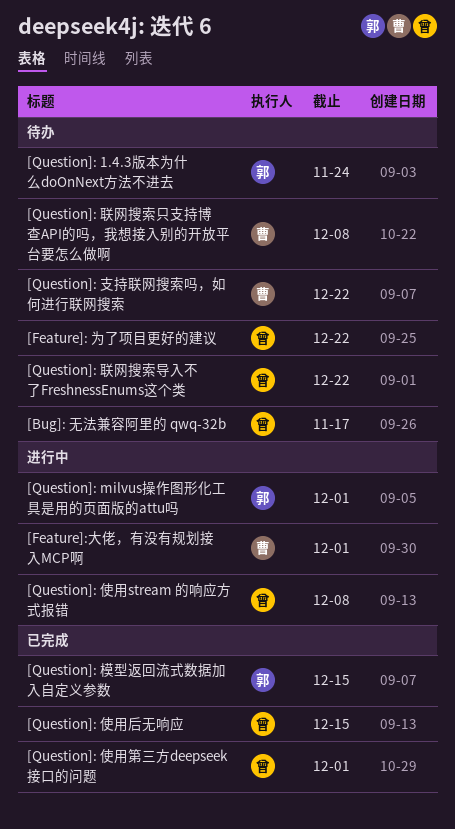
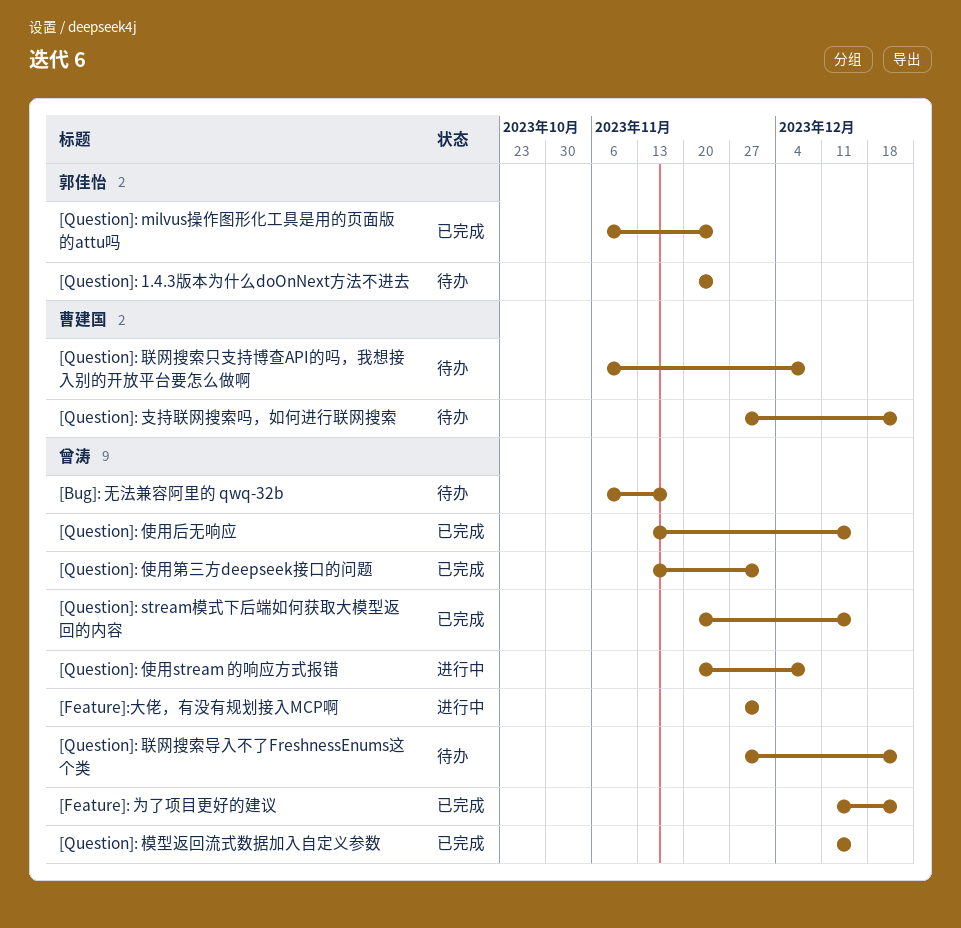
[Feature]: 为了项目更好的建议, status: 待办 -> 已完成
[Feature]:大佬，有没有规划接入MCP啊, owner: 曹建国 -> 曾涛
[Question]: milvus操作图形化工具是用的页面版的attu吗, status: 进行中 -> 已完成
[Question]: milvus操作图形化工具是用的页面版的attu吗, due: Dec 1 -> Nov 24
[Question]: stream模式下后端如何获取大模型返回的内容: none -> present
[Question]: 模型返回流式数据加入自定义参数, owner: 郭佳怡 -> 曾涛

